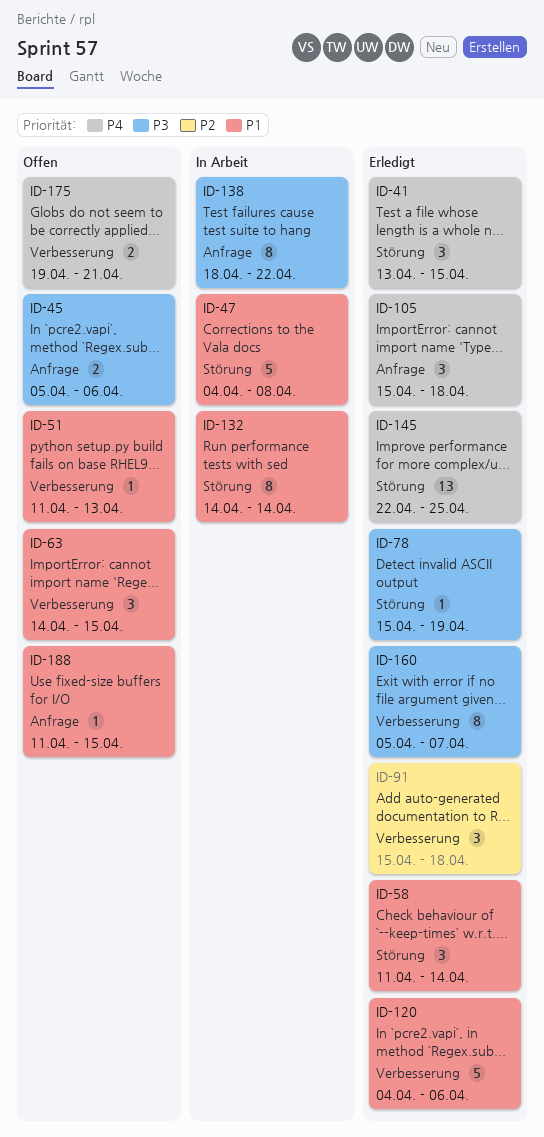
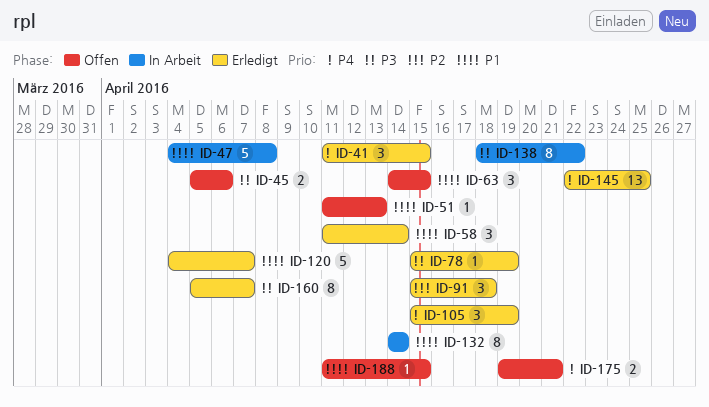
ID-41, start: Apr 13 -> Apr 11
ID-105, due: Apr 18 -> Apr 19
ID-120, due: Apr 6 -> Apr 7

